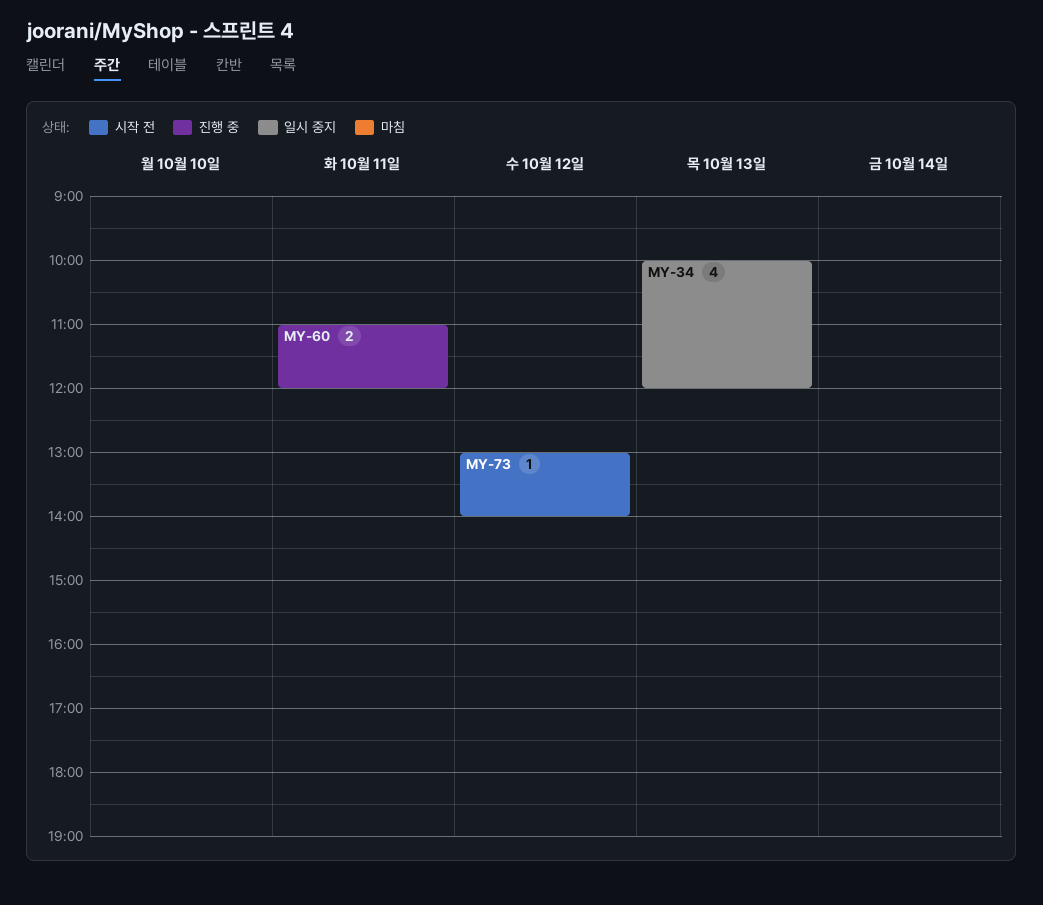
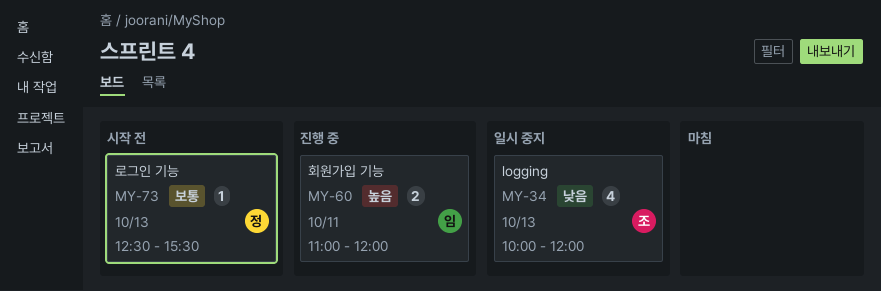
MY-73, day: Oct 12 -> Oct 13
MY-73, begins: 13:00 -> 12:30
MY-73, ends: 14:00 -> 15:30

